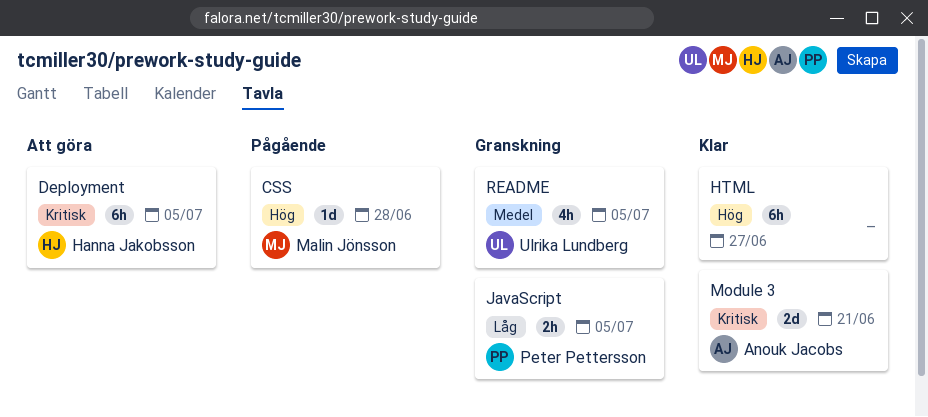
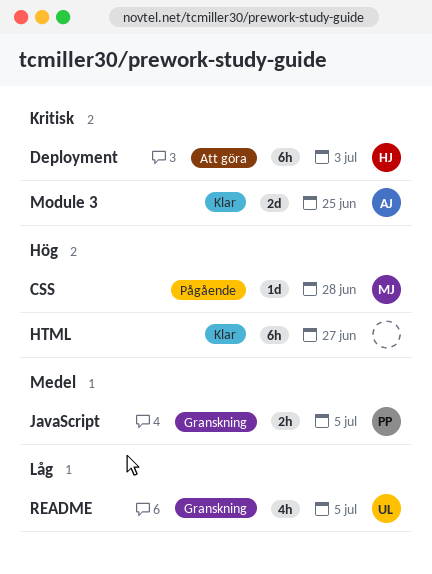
Deployment, due: Jul 5 -> Jul 3
JavaScript, priority: Låg -> Medel
Module 3, due: Jun 21 -> Jun 25
README, priority: Medel -> Låg

